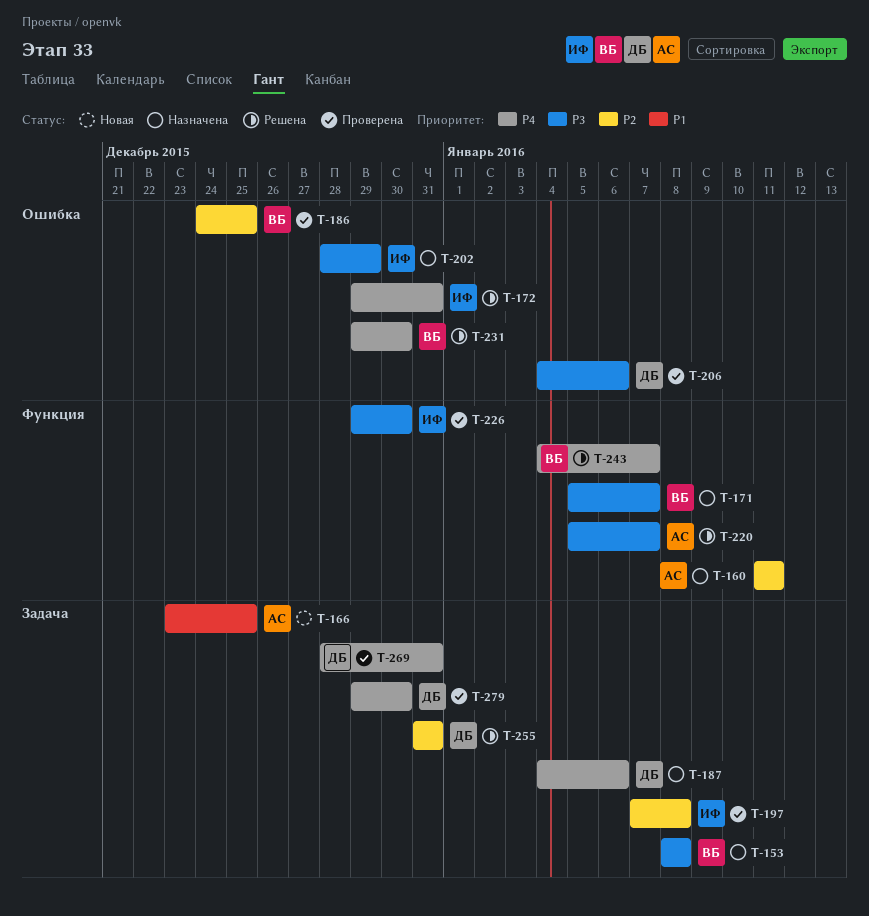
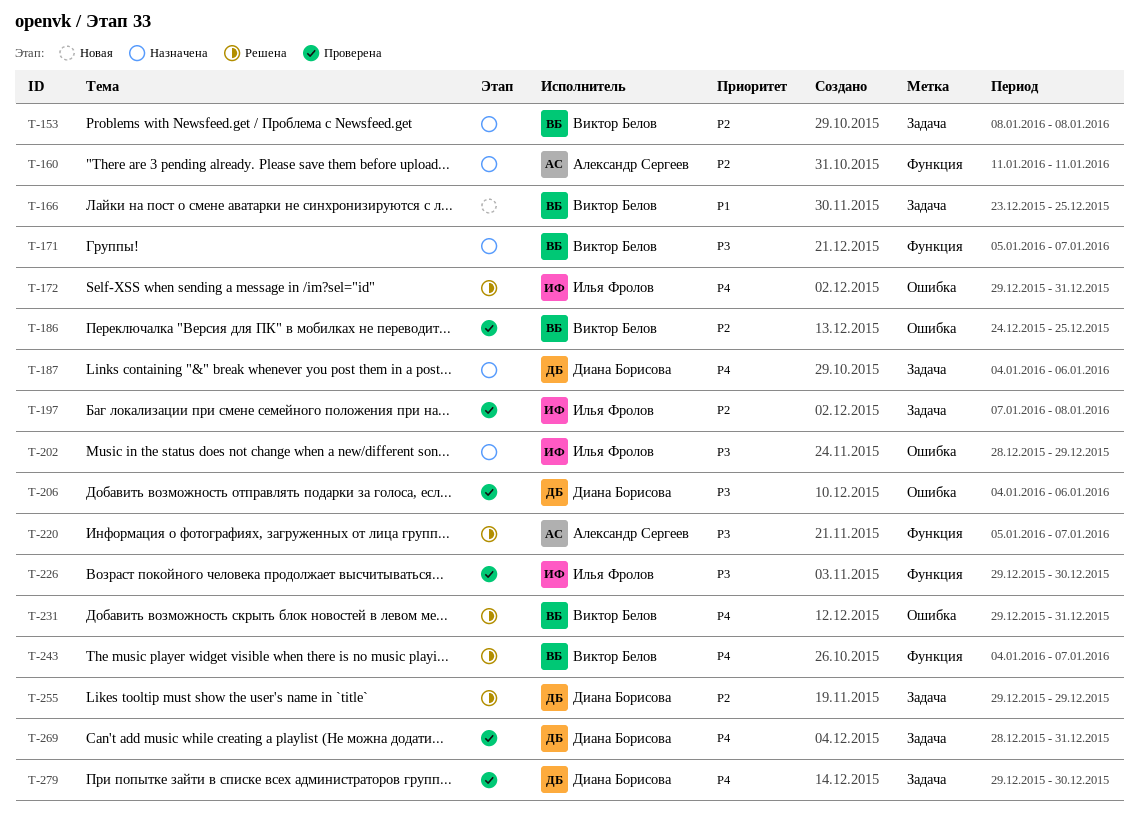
T-153, priority: P3 -> P2
T-166, owner: Александр Сергеев -> Виктор Белов
T-231, due: Dec 30 -> Dec 31
T-255, start: Dec 31 -> Dec 29
T-255, due: Dec 31 -> Dec 29

